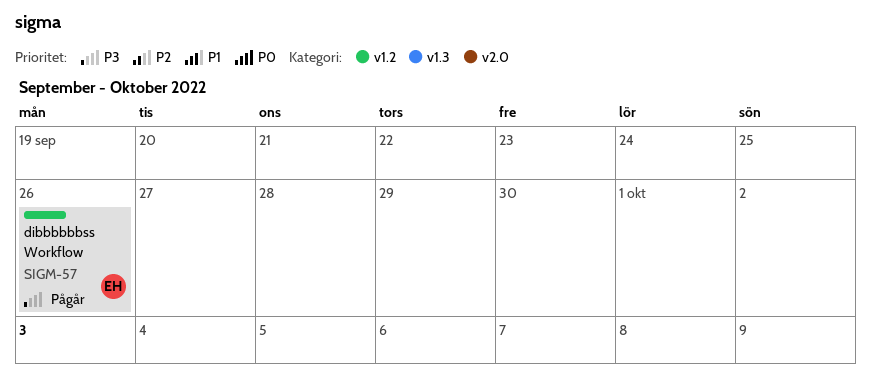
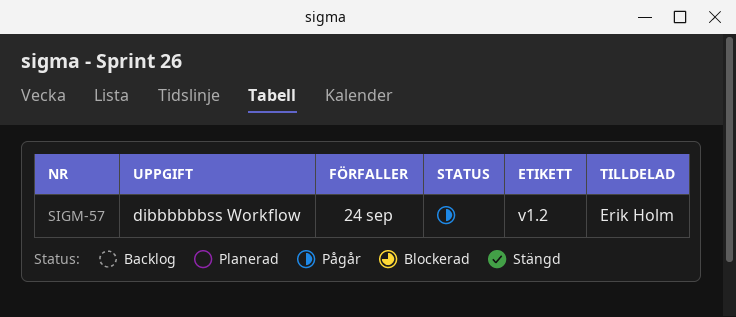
SIGM-57, due: Sep 26 -> Sep 24

